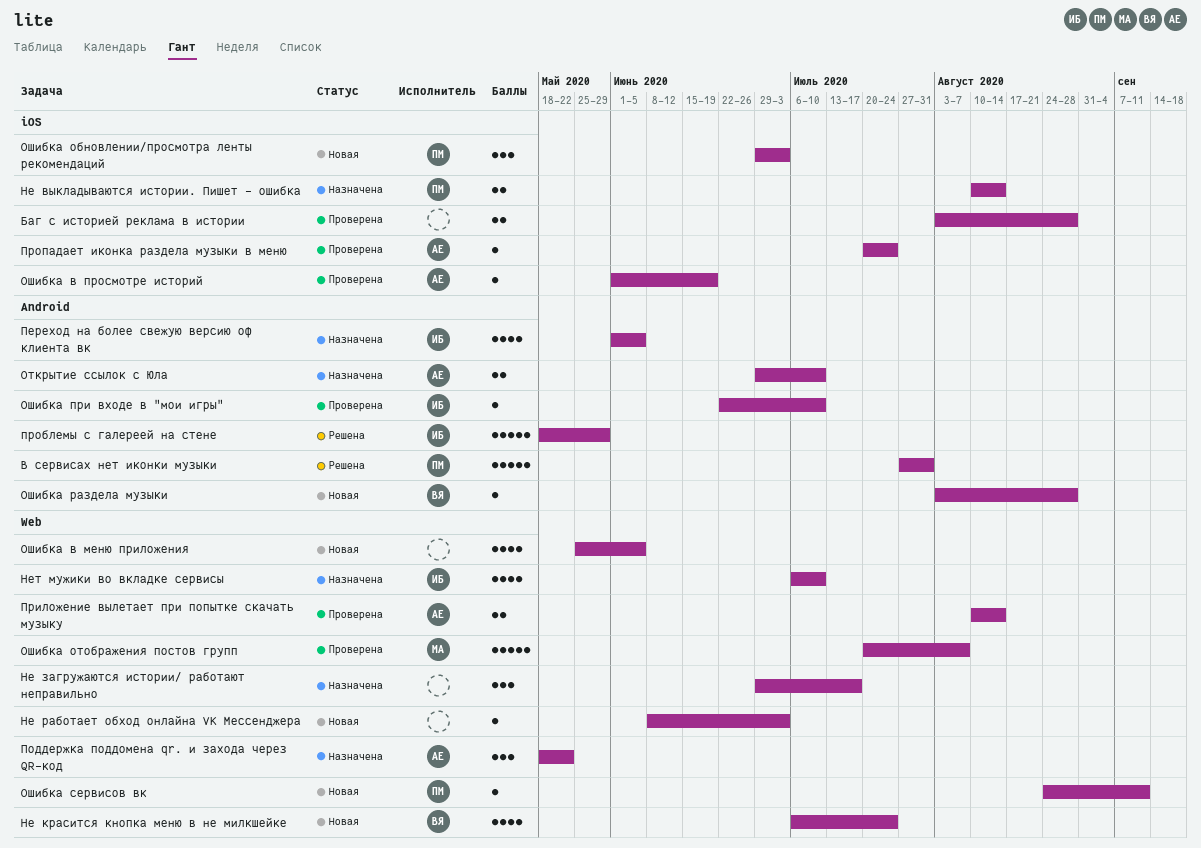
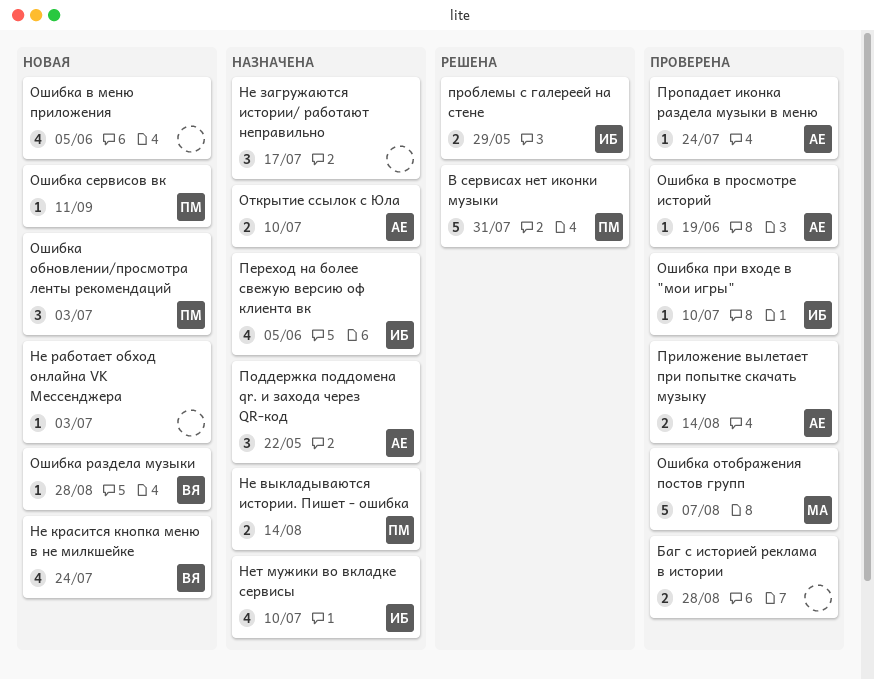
проблемы с галереей на стене, estimate: 5 -> 2

